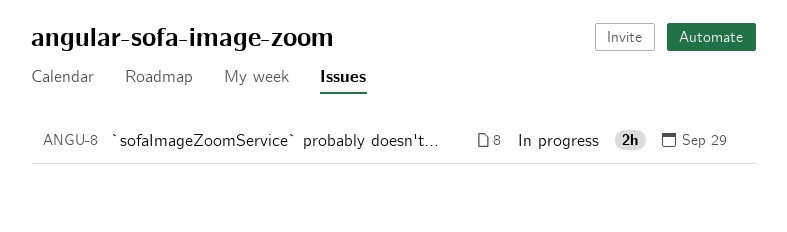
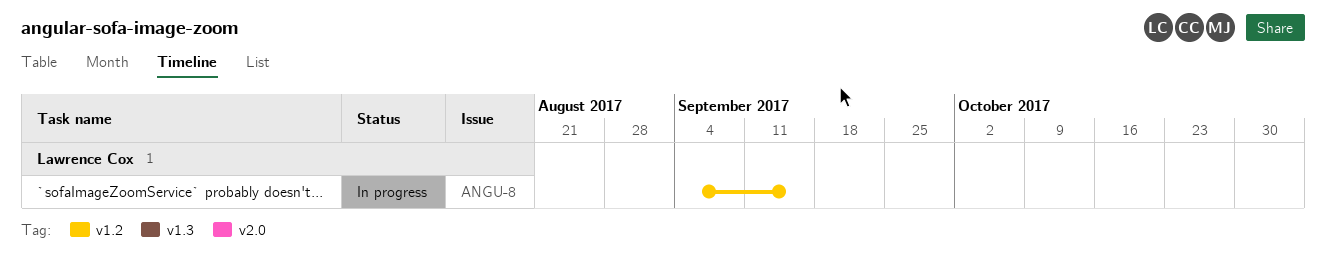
ANGU-8, due: Sep 29 -> Sep 15

